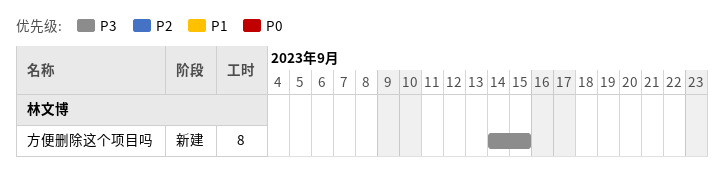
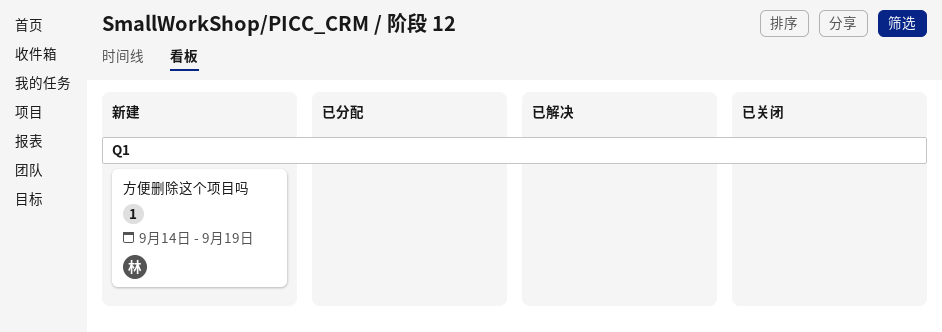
方便删除这个项目吗, estimate: 8 -> 1
方便删除这个项目吗, due: Sep 15 -> Sep 19

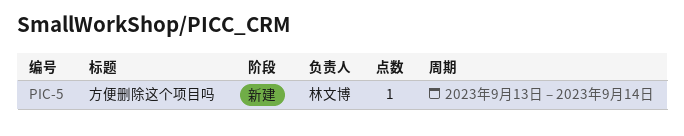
方便删除这个项目吗, start: Sep 14 -> Sep 13
方便删除这个项目吗, due: Sep 19 -> Sep 14

